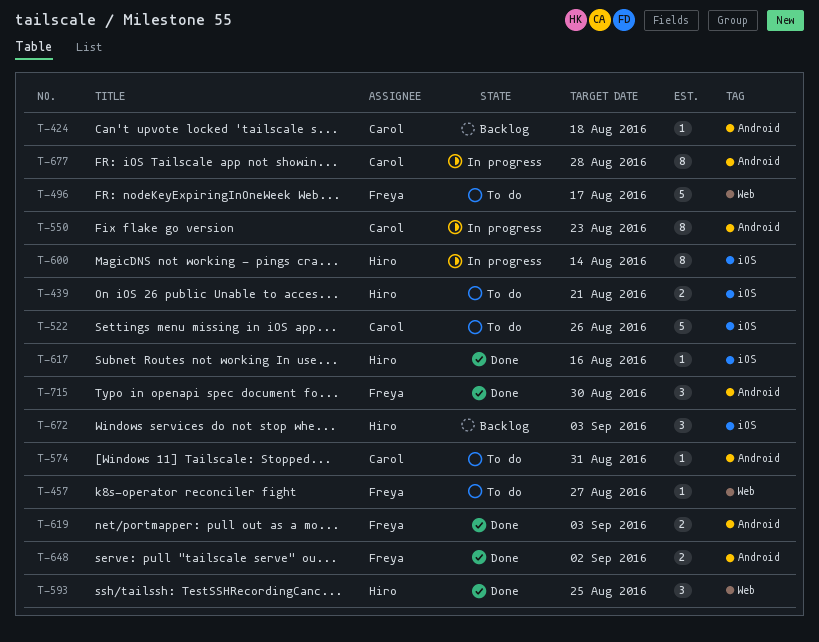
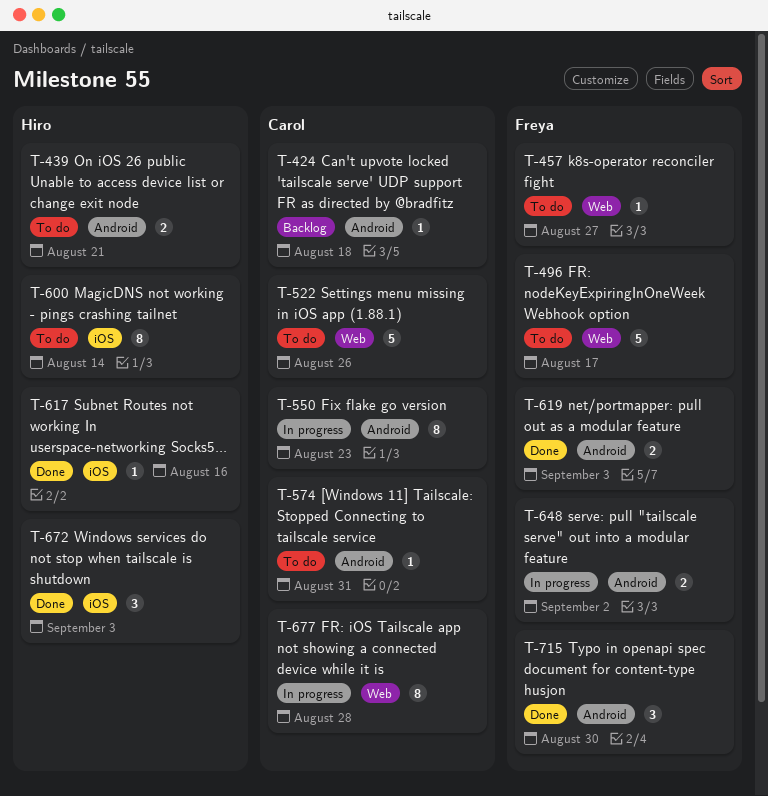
T-439, label: iOS -> Android
T-522, label: iOS -> Web
T-593: present -> none
T-600, status: In progress -> To do
T-648, status: Done -> In progress
T-672, status: Backlog -> Done
T-677, label: Android -> Web

